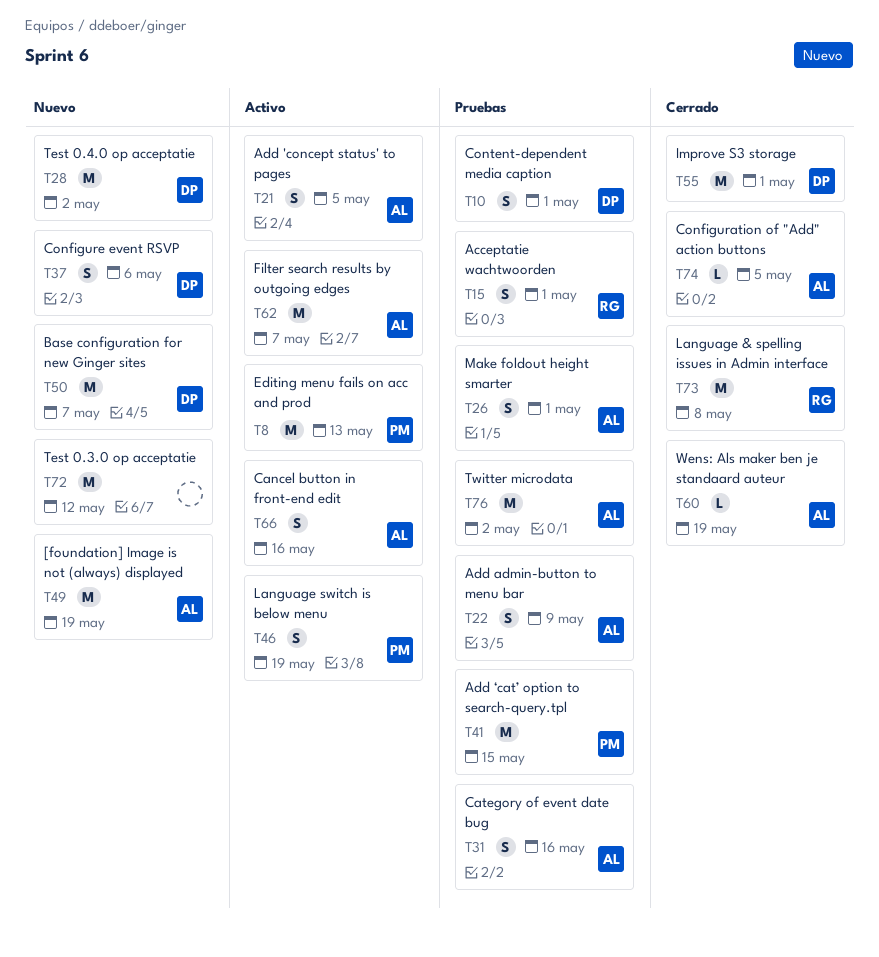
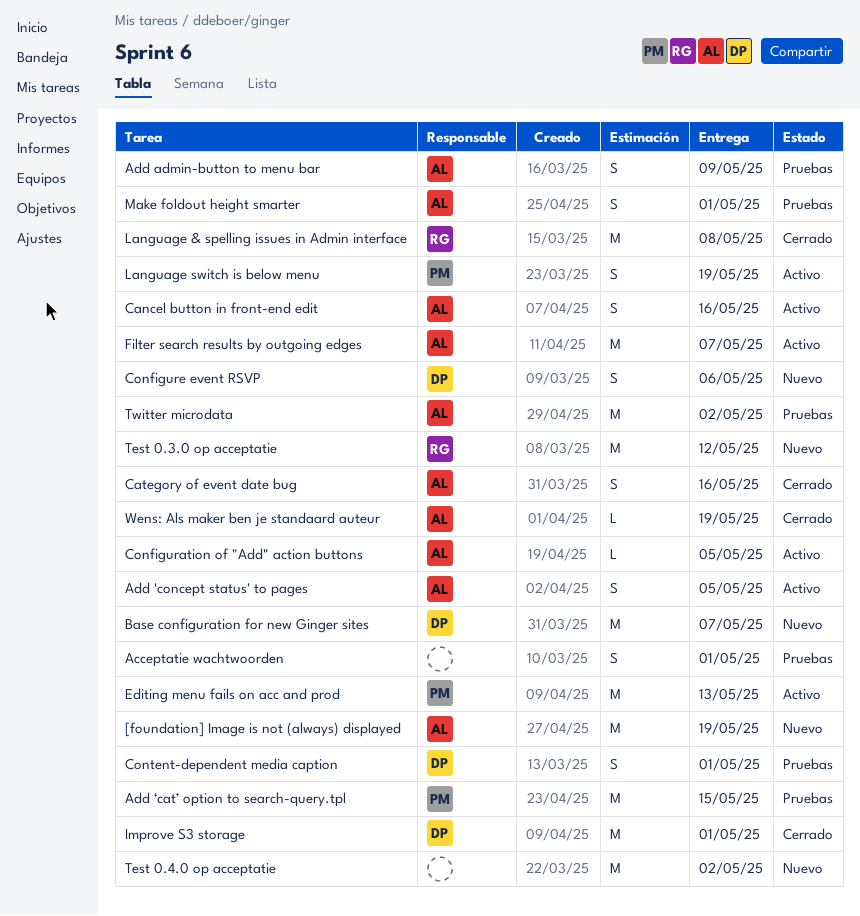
Acceptatie wachtwoorden, owner: RG -> none
Category of event date bug, status: Pruebas -> Cerrado
Configuration of "Add" action buttons, status: Cerrado -> Activo
Test 0.3.0 op acceptatie, owner: none -> RG
Test 0.4.0 op acceptatie, owner: DP -> none

